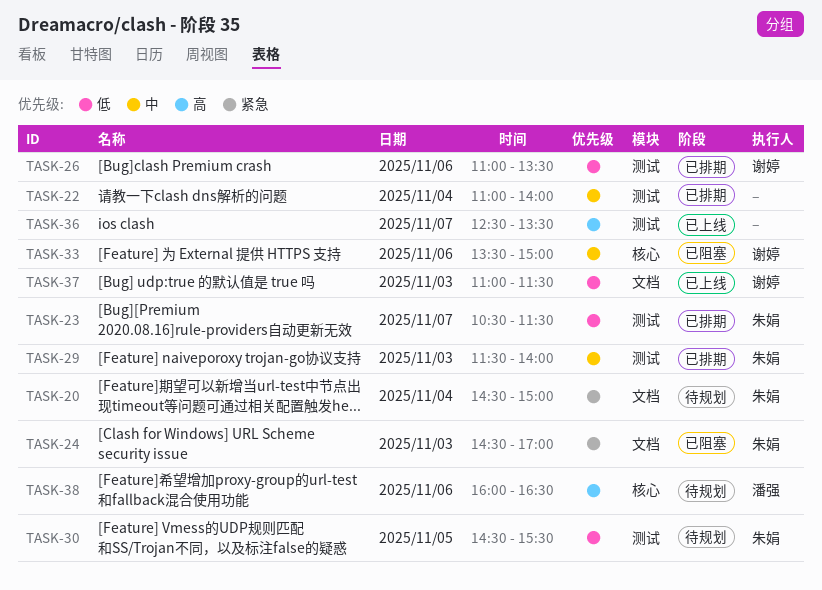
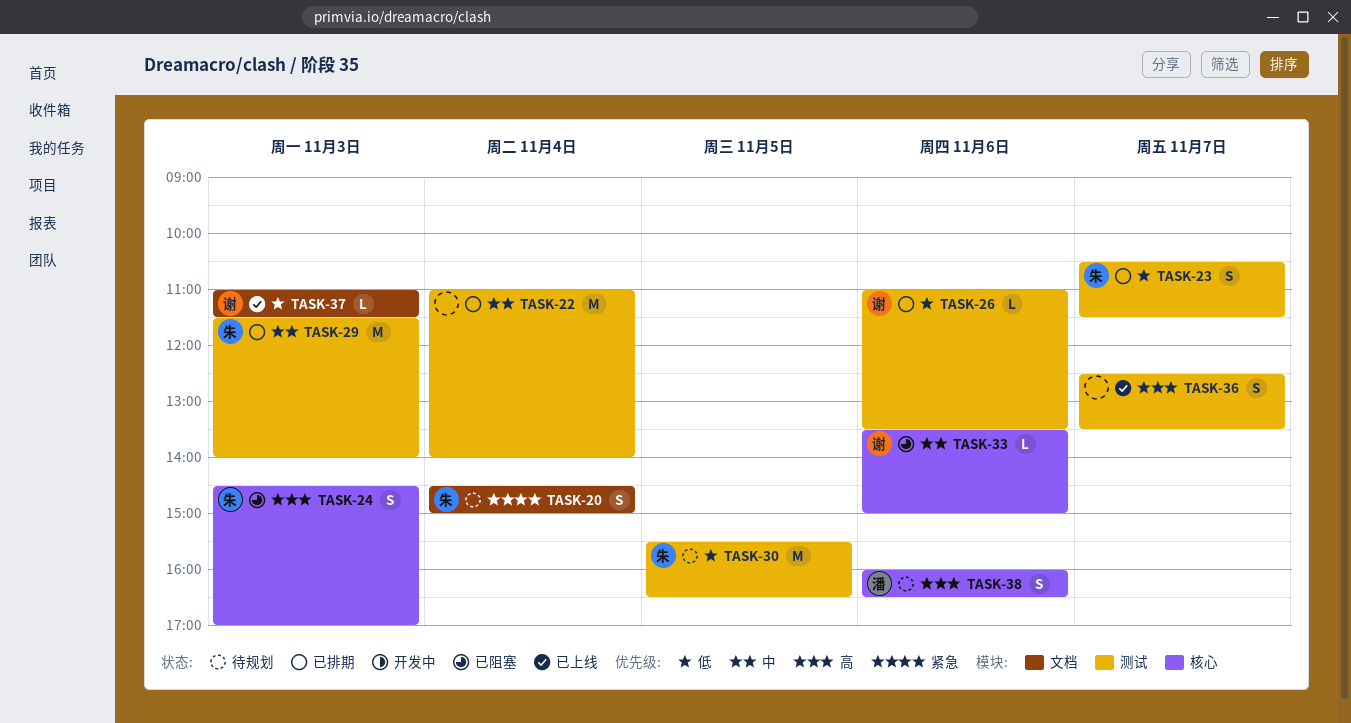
TASK-24, priority: 紧急 -> 高
TASK-24, label: 文档 -> 核心
TASK-30, begins: 14:30 -> 15:30
TASK-30, ends: 15:30 -> 16:30

